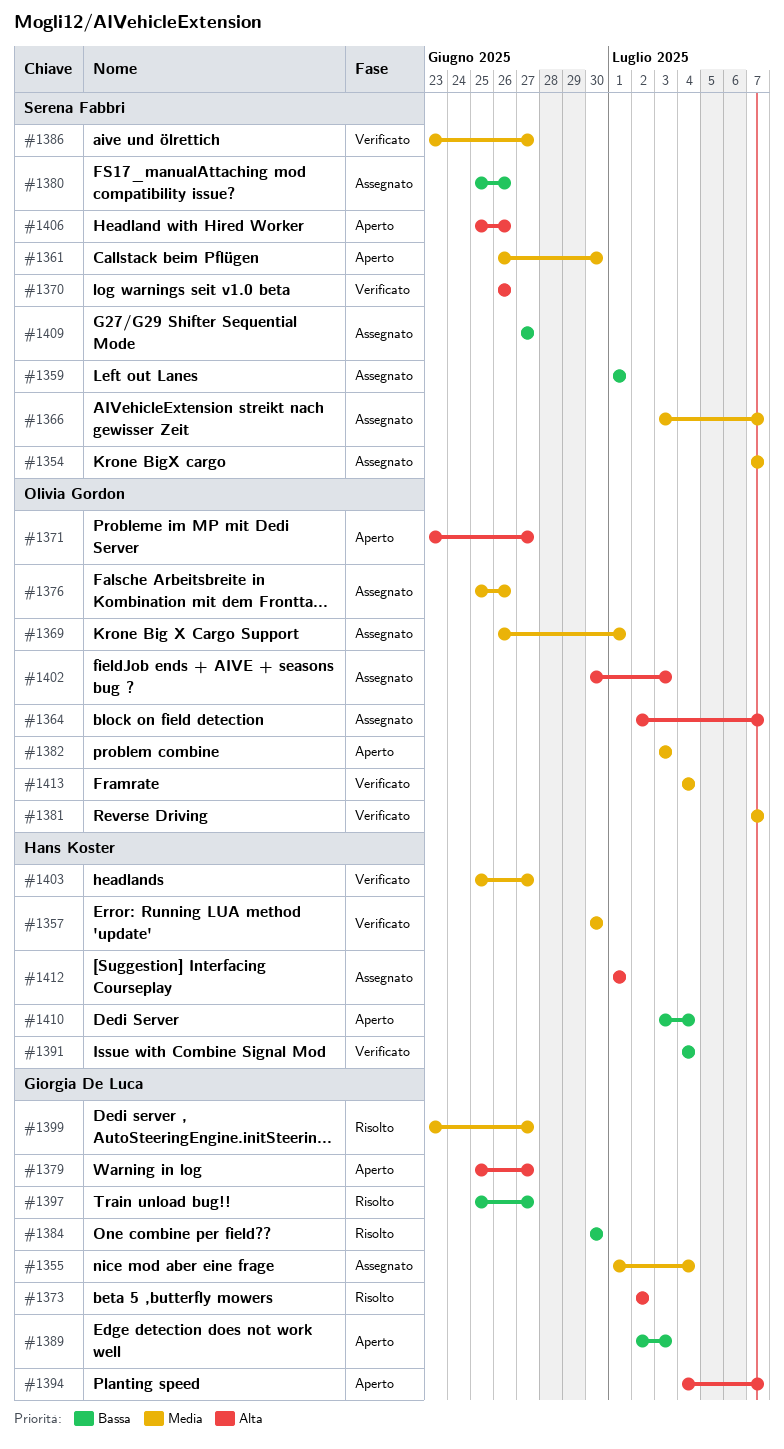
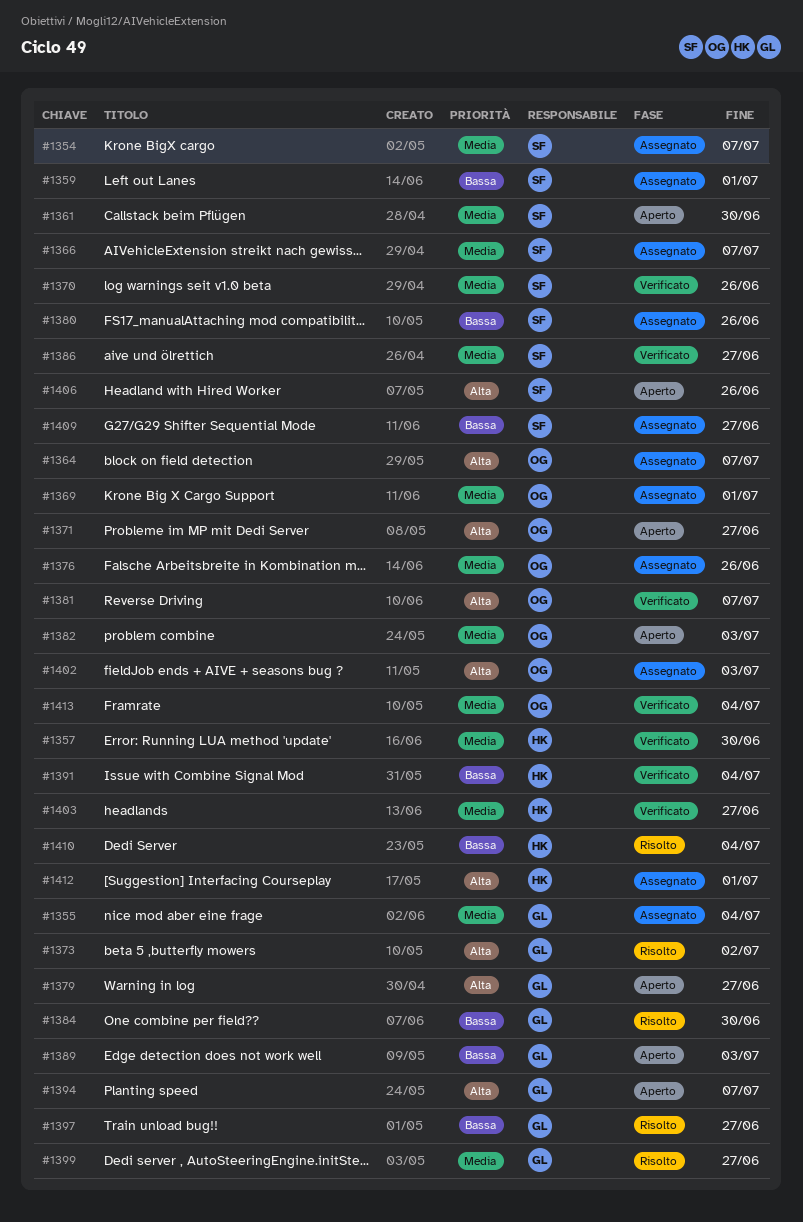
#1370, priority: Alta -> Media
#1381, priority: Media -> Alta
#1410, status: Aperto -> Risolto

